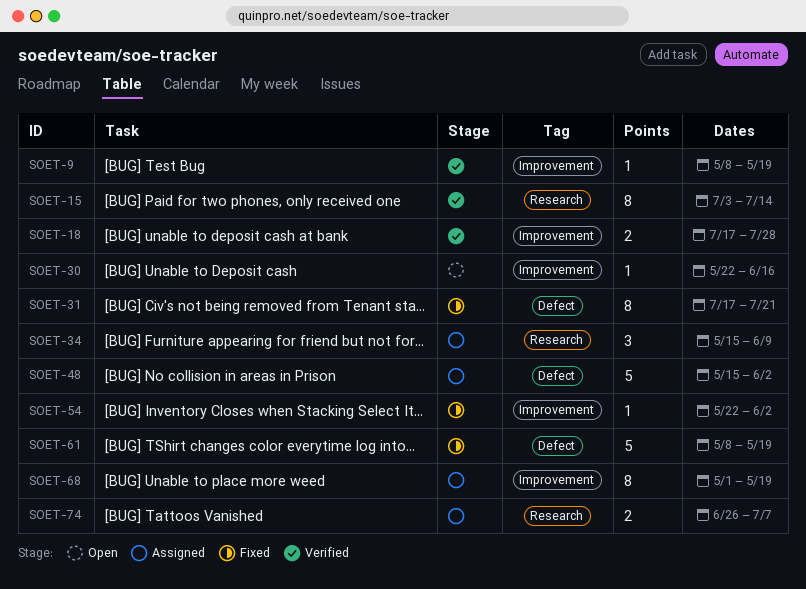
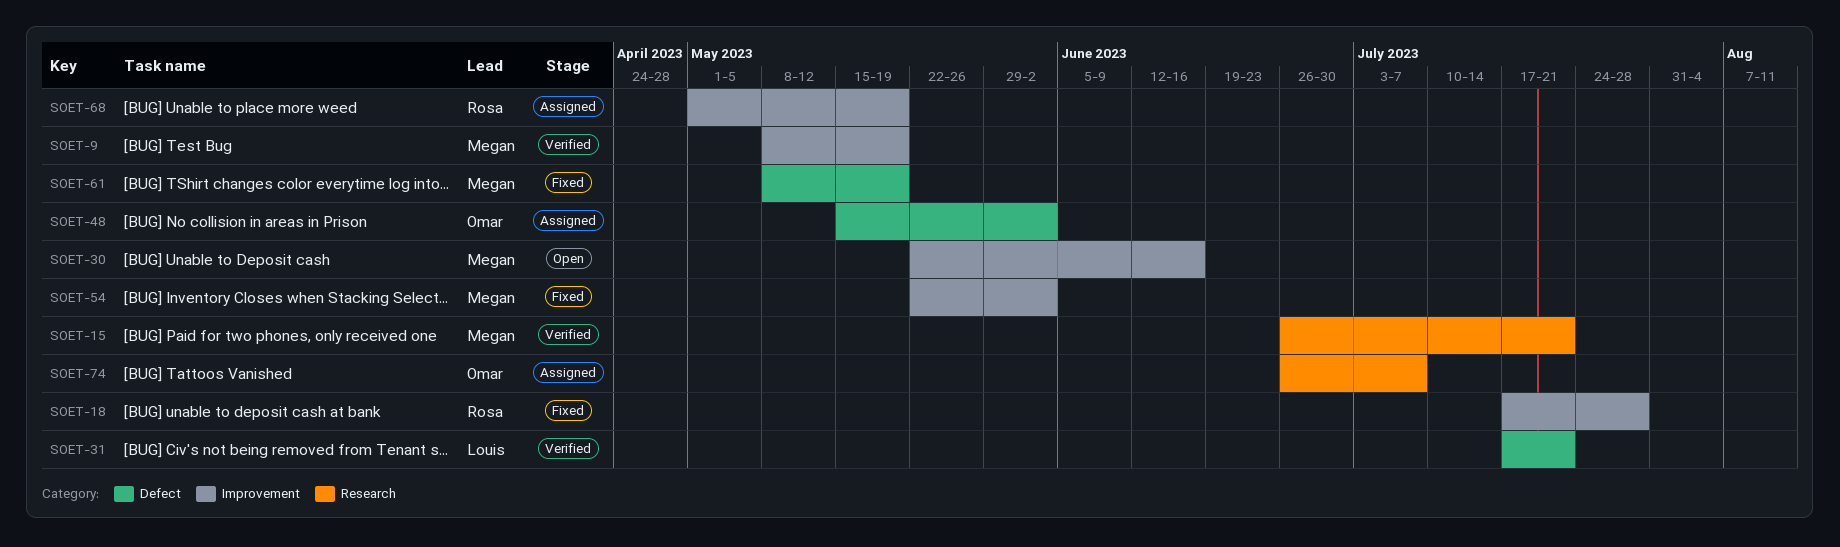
SOET-15, start: Jul 3 -> Jun 26
SOET-15, due: Jul 14 -> Jul 21
SOET-18, status: Verified -> Fixed
SOET-31, status: Fixed -> Verified
SOET-34: present -> none

